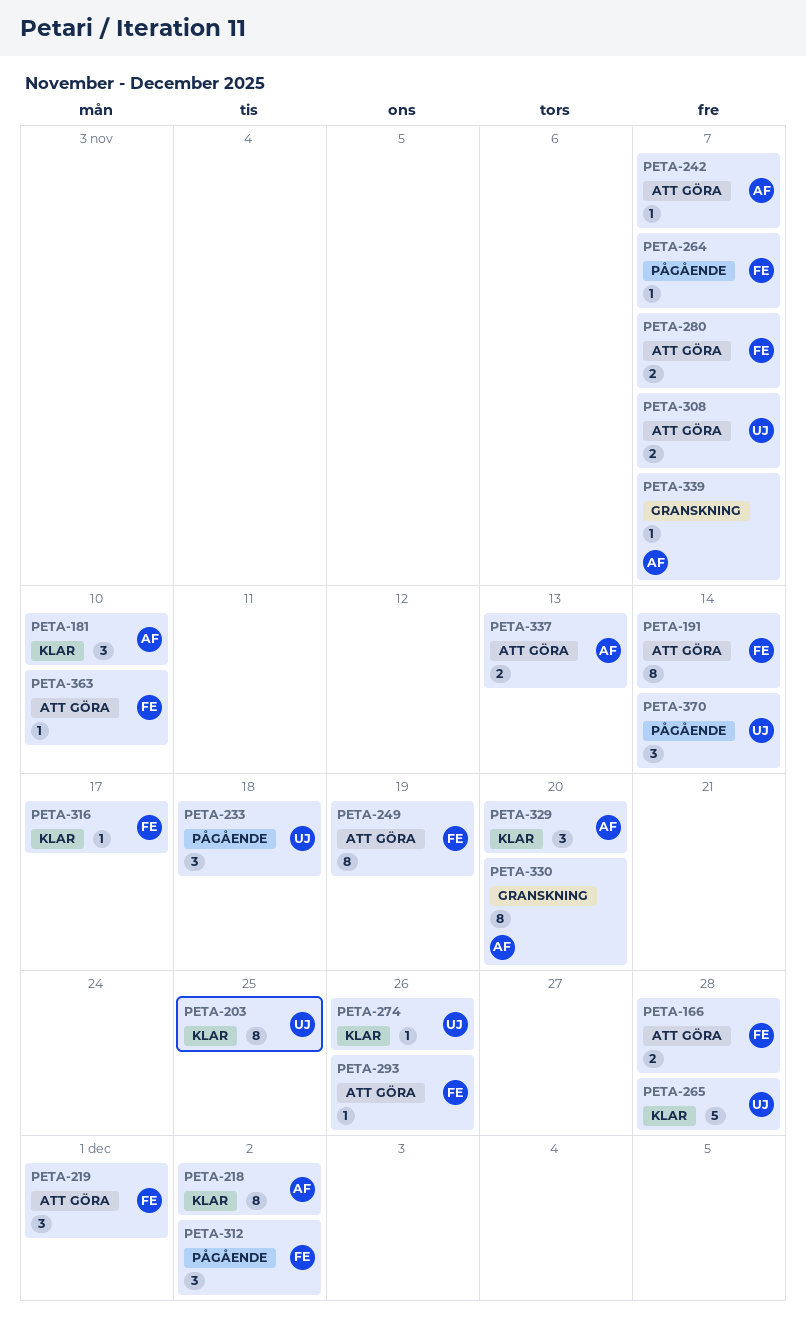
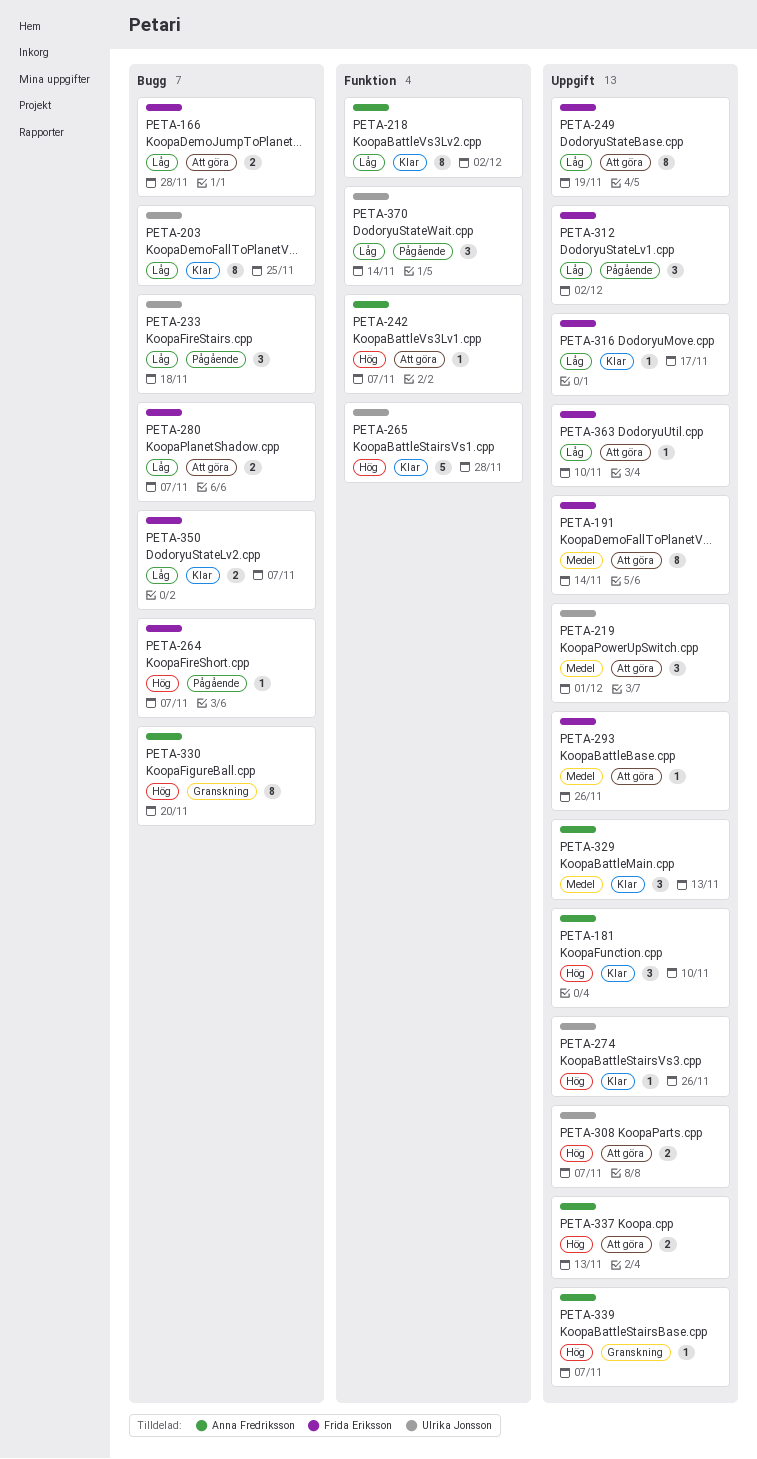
PETA-219, owner: Frida Eriksson -> Ulrika Jonsson
PETA-329, due: Nov 20 -> Nov 13
PETA-350: none -> present

